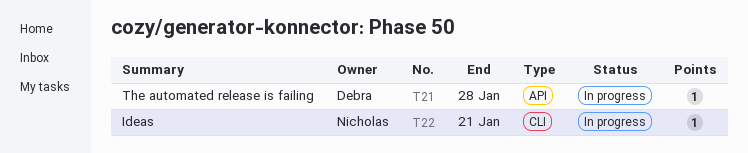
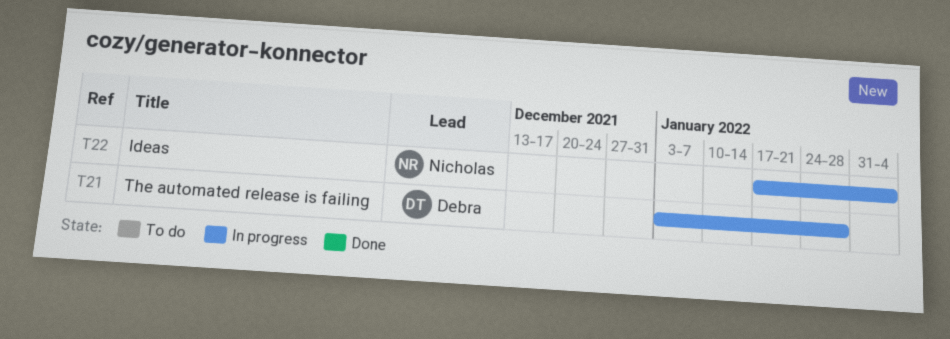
T22, due: Jan 21 -> Feb 4

